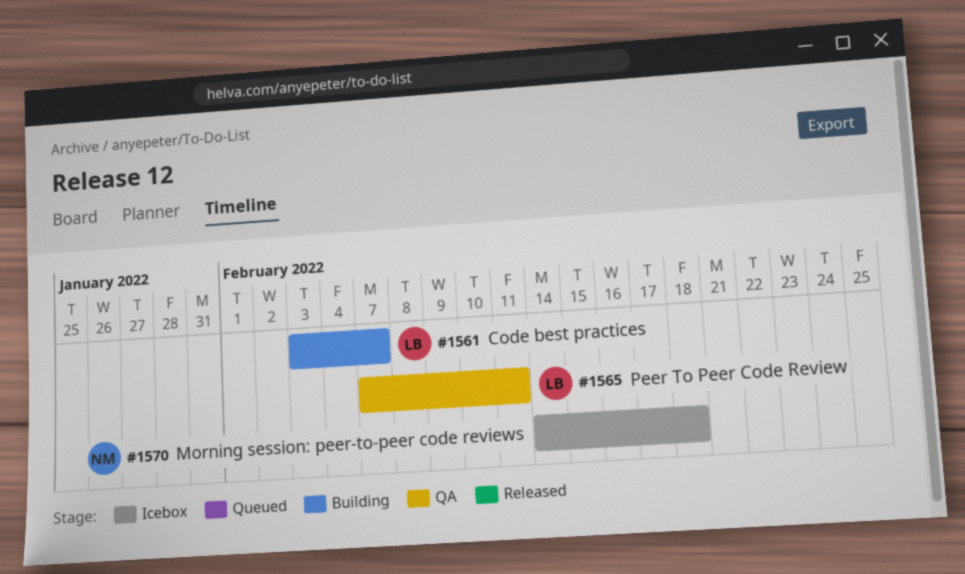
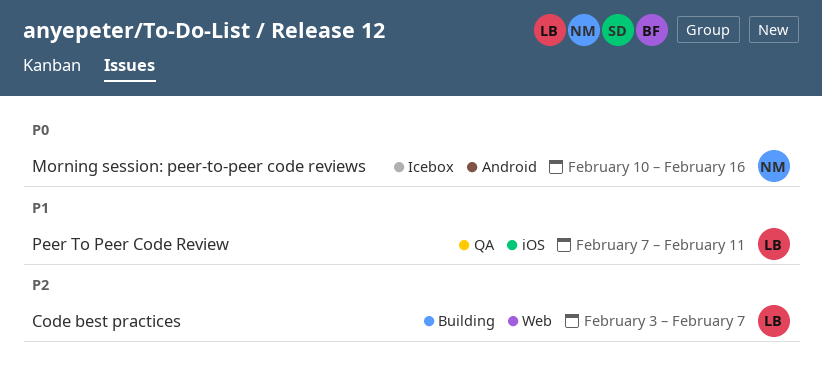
Morning session: peer-to-peer code reviews, start: Feb 14 -> Feb 10
Morning session: peer-to-peer code reviews, due: Feb 18 -> Feb 16

